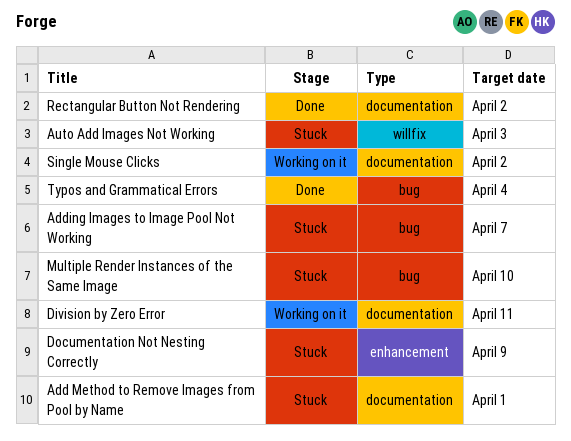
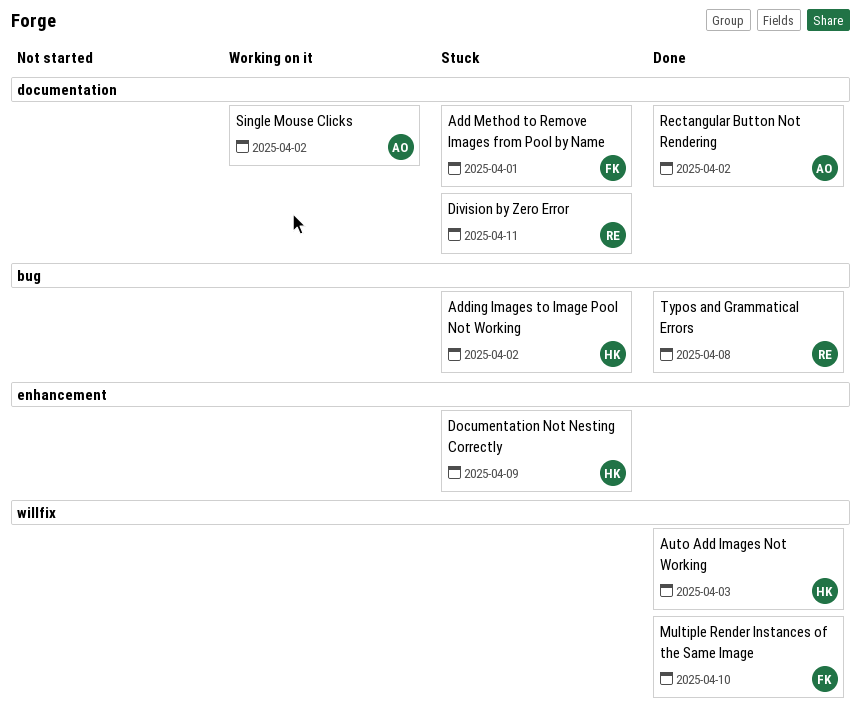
Adding Images to Image Pool Not Working, due: Apr 7 -> Apr 2
Auto Add Images Not Working, status: Stuck -> Done
Division by Zero Error, status: Working on it -> Stuck
Multiple Render Instances of the Same Image, status: Stuck -> Done
Multiple Render Instances of the Same Image, label: bug -> willfix
Typos and Grammatical Errors, due: Apr 4 -> Apr 8

